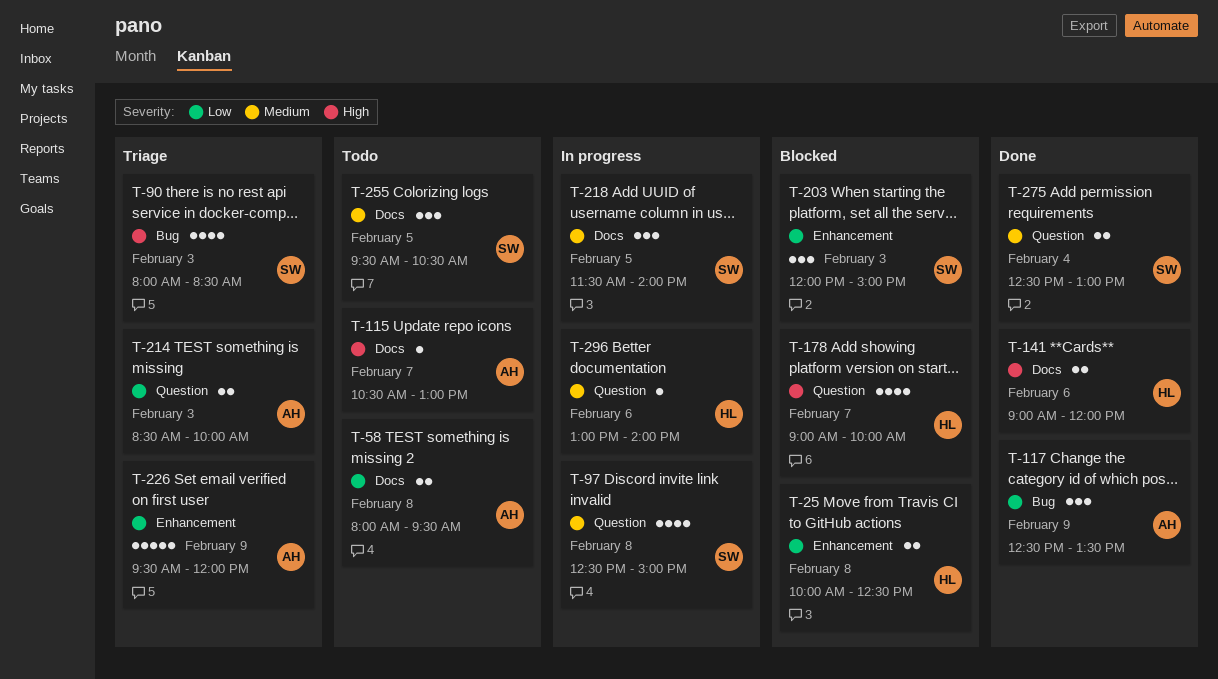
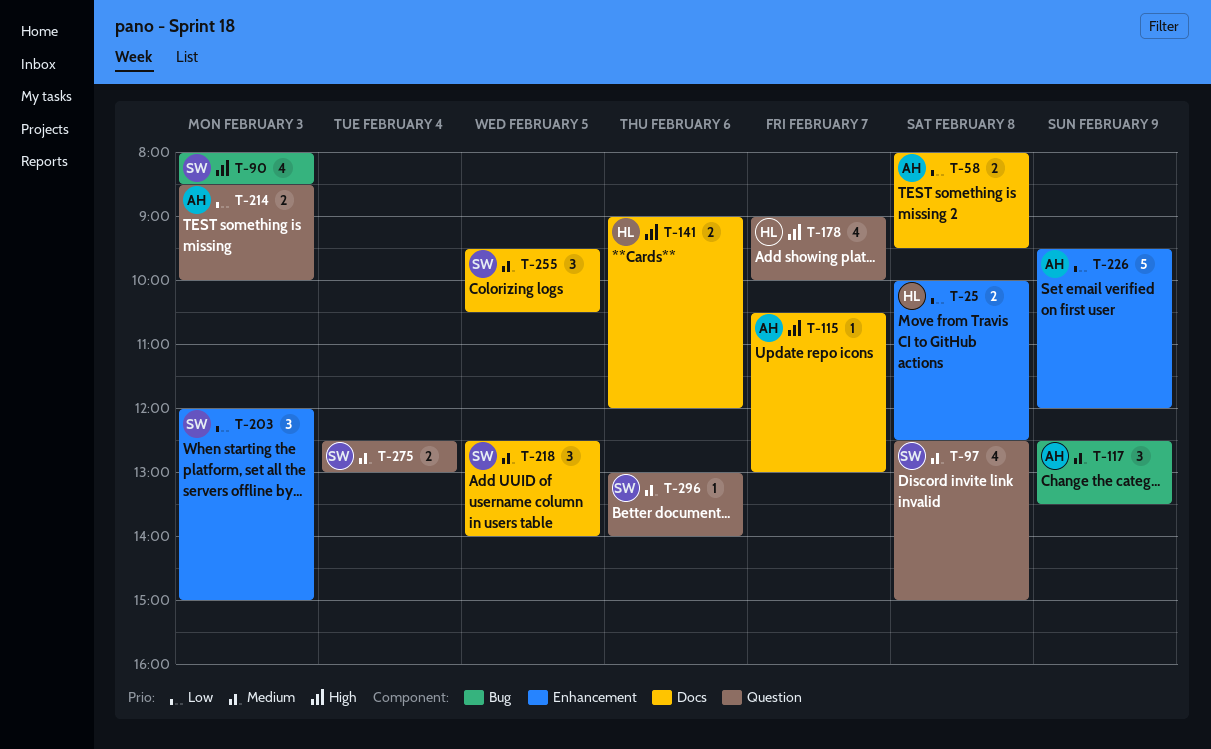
T-117, priority: Low -> Medium
T-218, begins: 11:30 -> 12:30
T-296, owner: HL -> SW

